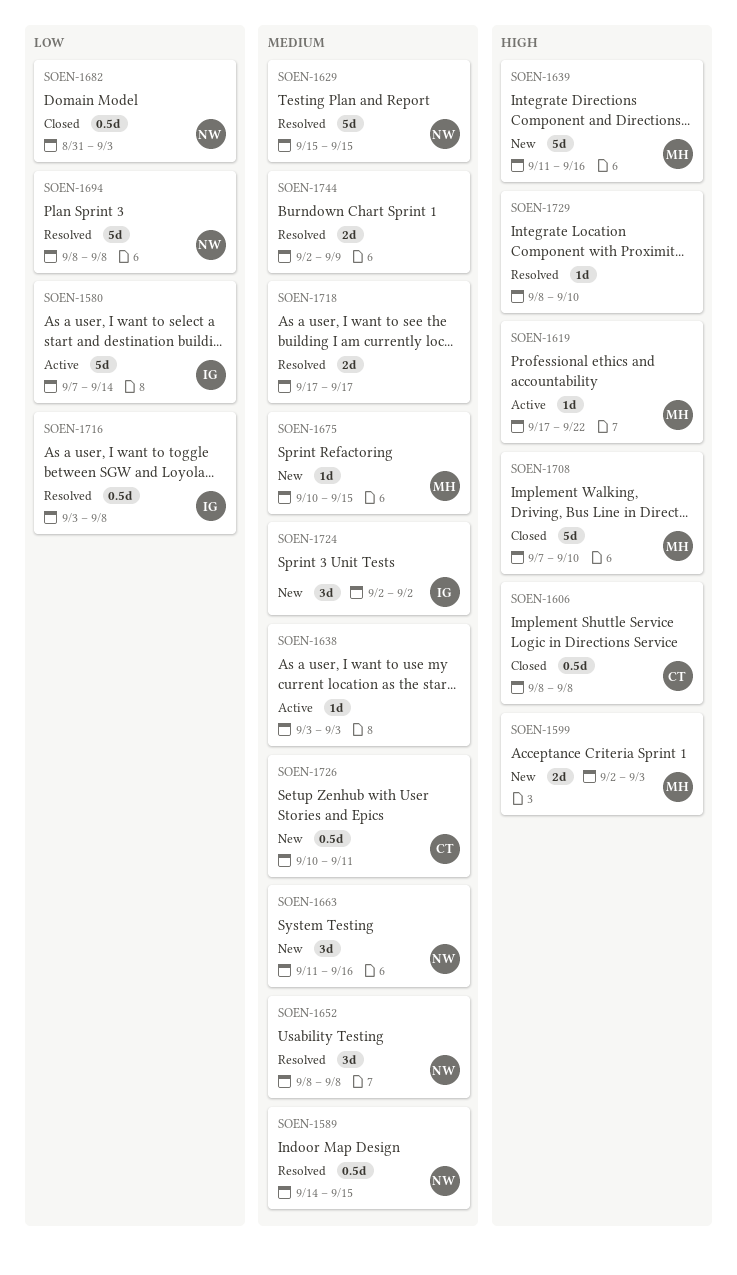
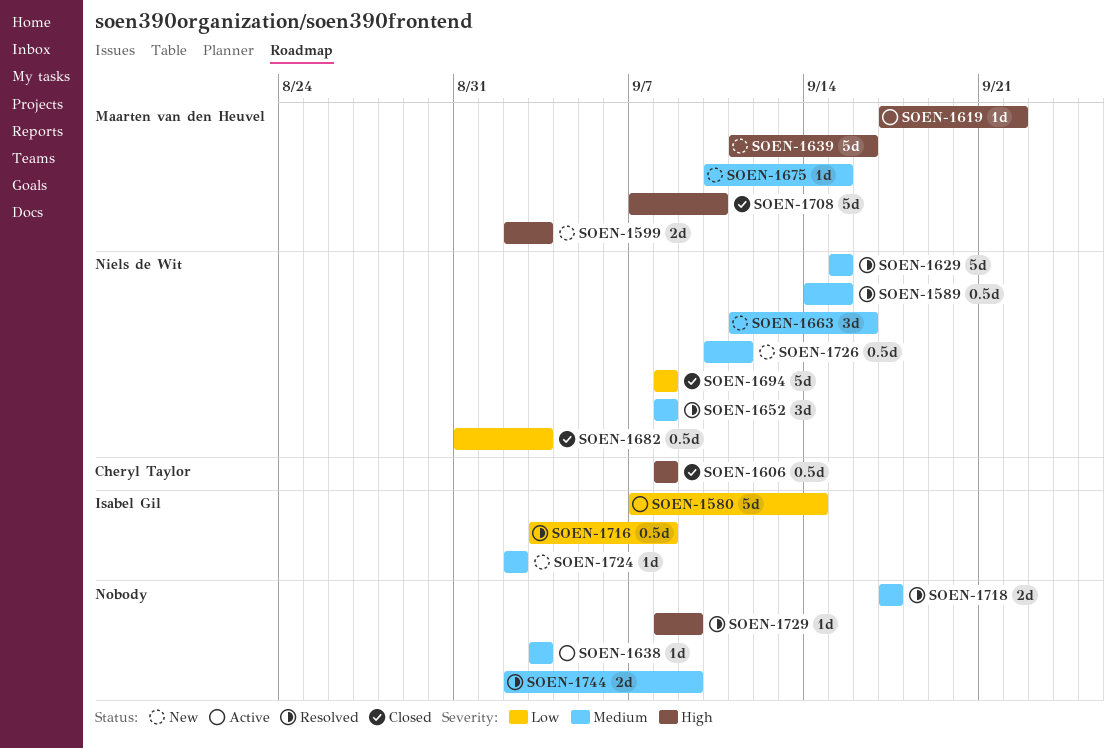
SOEN-1694, status: Resolved -> Closed
SOEN-1724, estimate: 3d -> 1d
SOEN-1726, owner: Cheryl Taylor -> Niels de Wit
SOEN-1729, due: Sep 10 -> Sep 9

